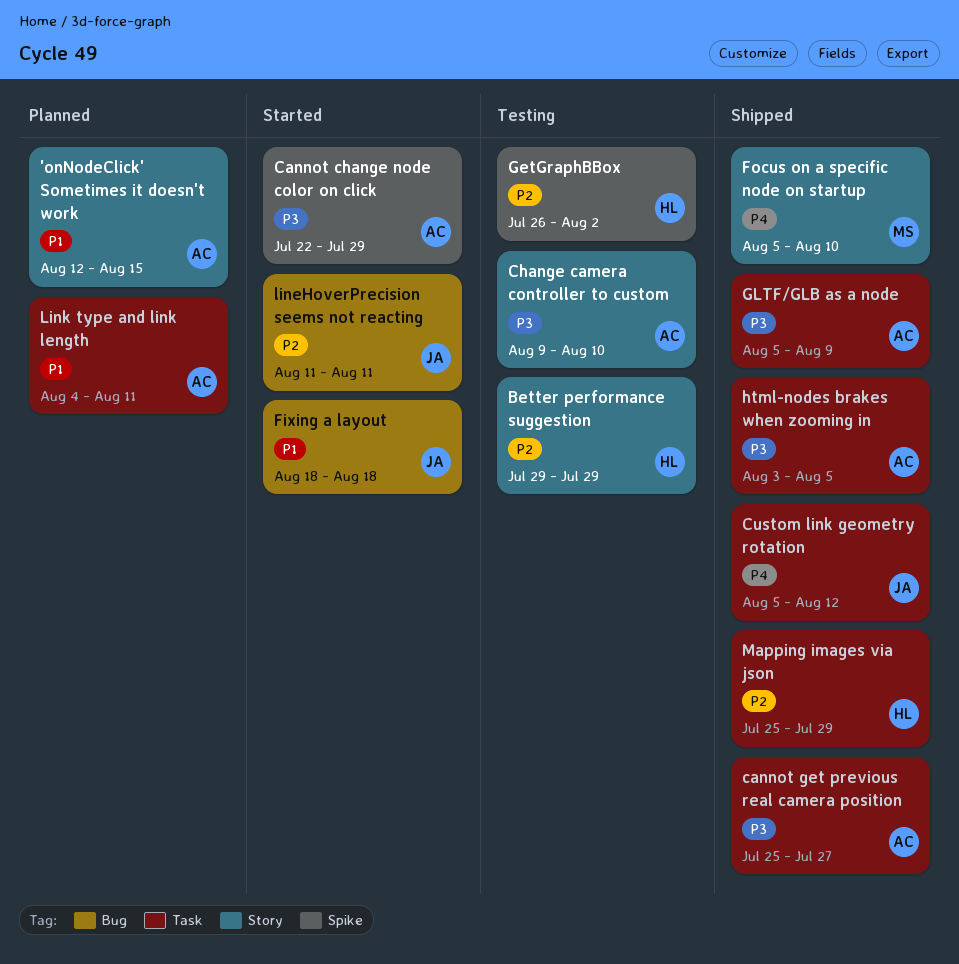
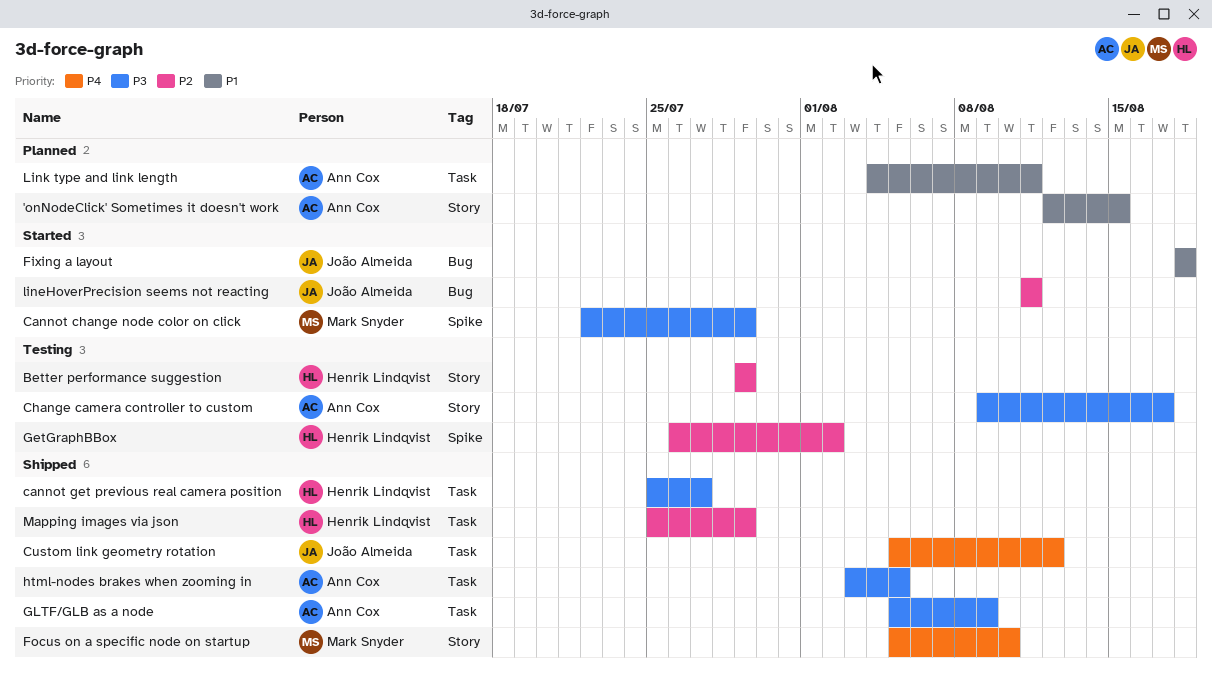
Cannot change node color on click, owner: Ann Cox -> Mark Snyder
cannot get previous real camera position, owner: Ann Cox -> Henrik Lindqvist
Change camera controller to custom, due: Aug 10 -> Aug 17

